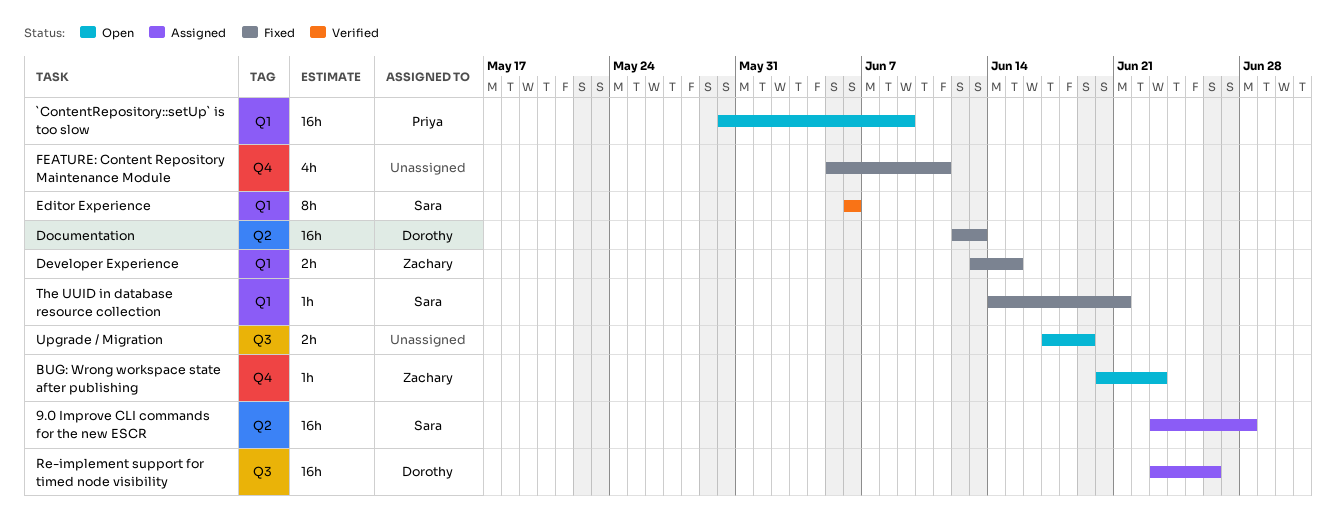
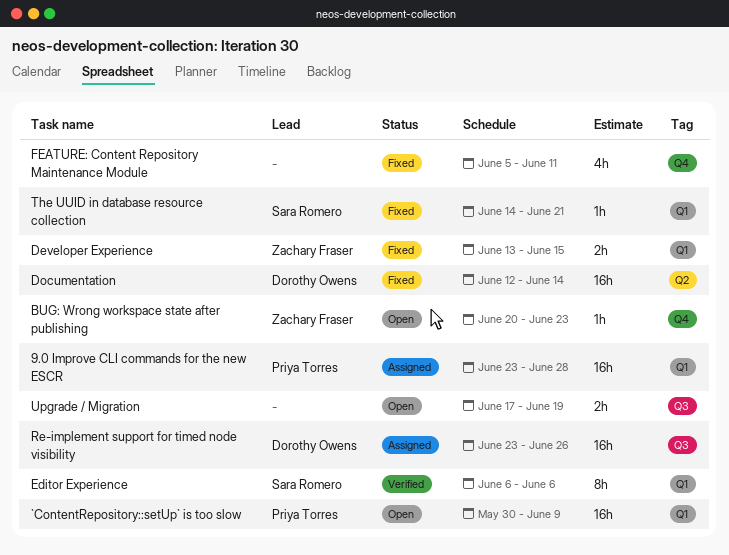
9.0 Improve CLI commands for the new ESCR, owner: Sara Romero -> Priya Torres
9.0 Improve CLI commands for the new ESCR, label: Q2 -> Q1
Documentation, due: Jun 13 -> Jun 14

